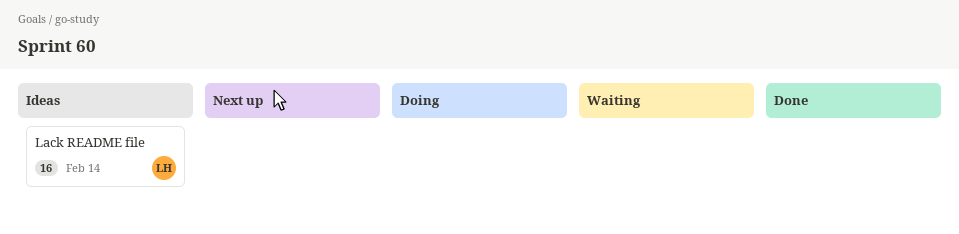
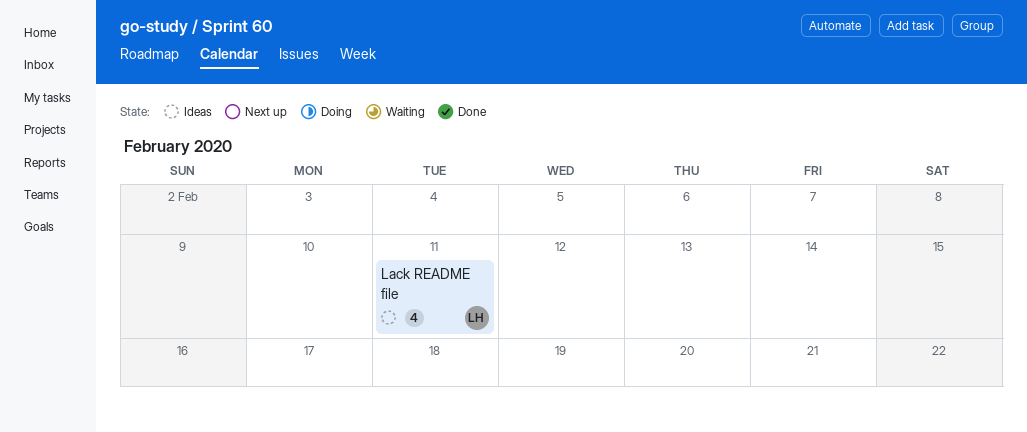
Lack README file, estimate: 16 -> 4
Lack README file, due: Feb 14 -> Feb 11

